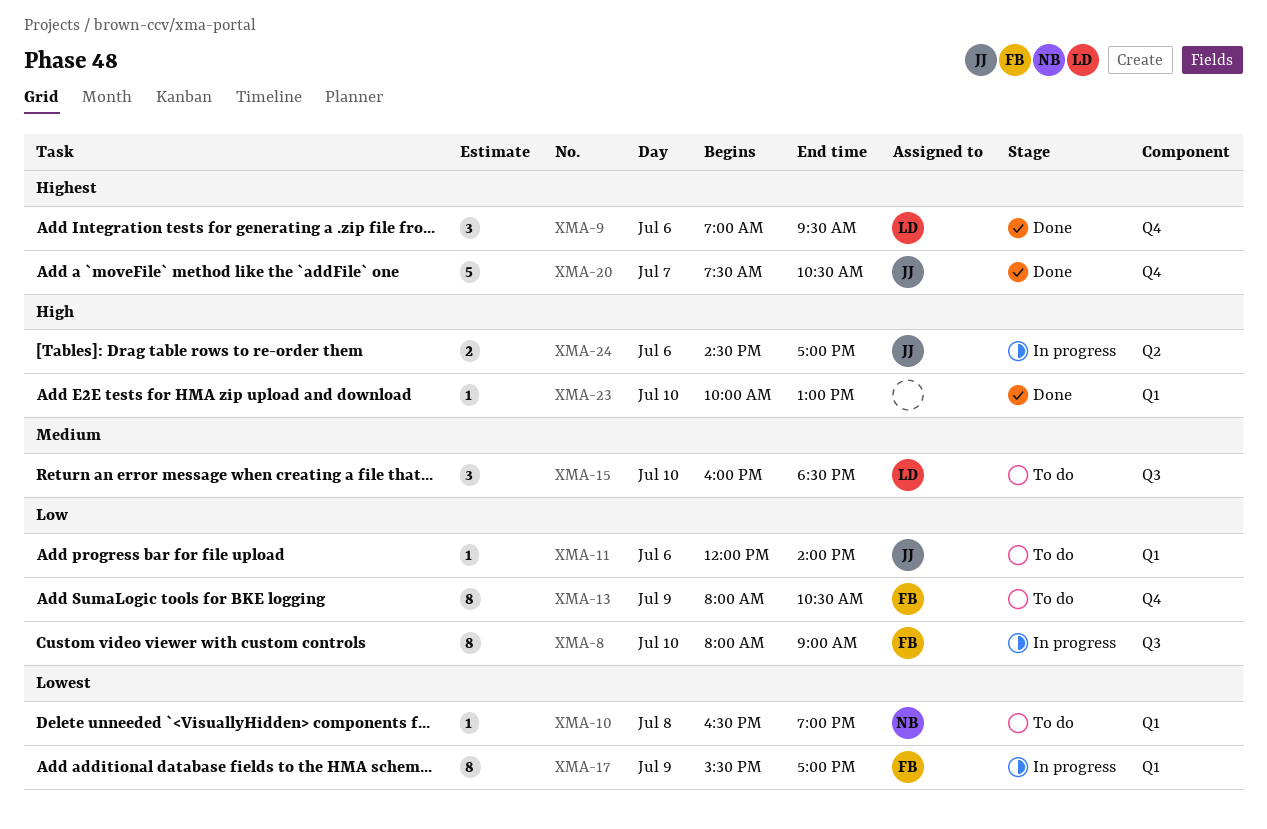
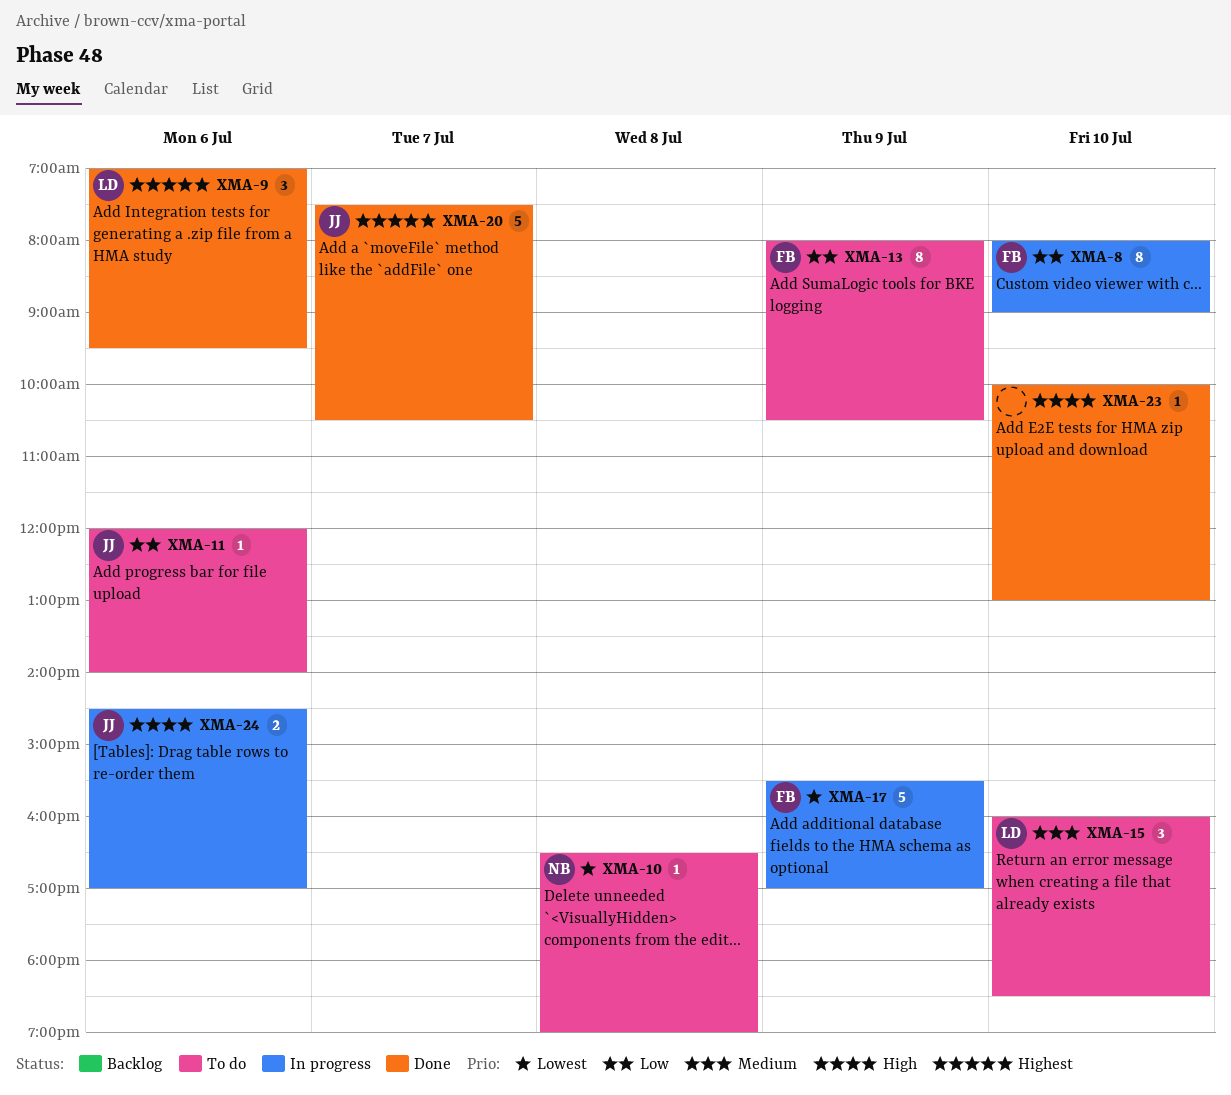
XMA-17, estimate: 8 -> 5

